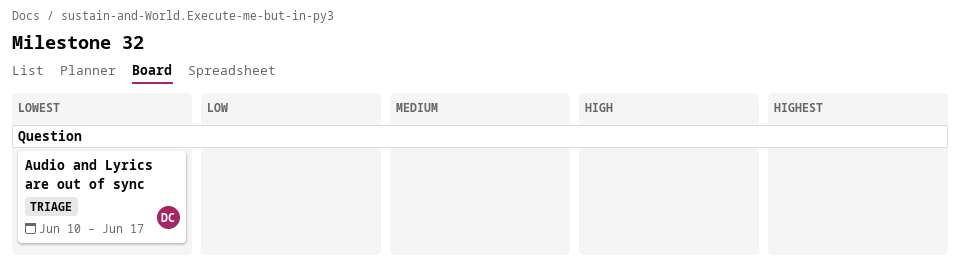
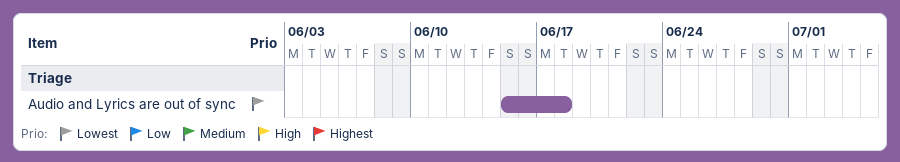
Audio and Lyrics are out of sync, start: Jun 10 -> Jun 15
Audio and Lyrics are out of sync, due: Jun 17 -> Jun 18

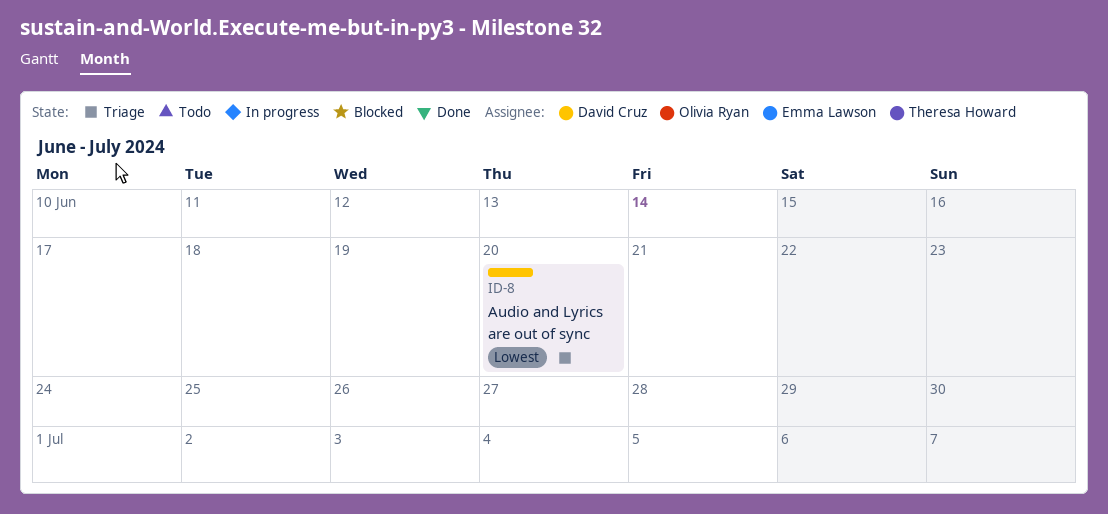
Audio and Lyrics are out of sync, due: Jun 18 -> Jun 20

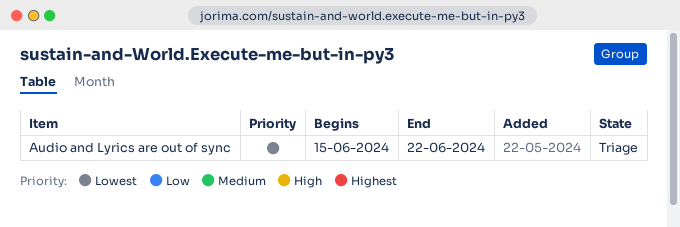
Audio and Lyrics are out of sync, due: Jun 20 -> Jun 22

